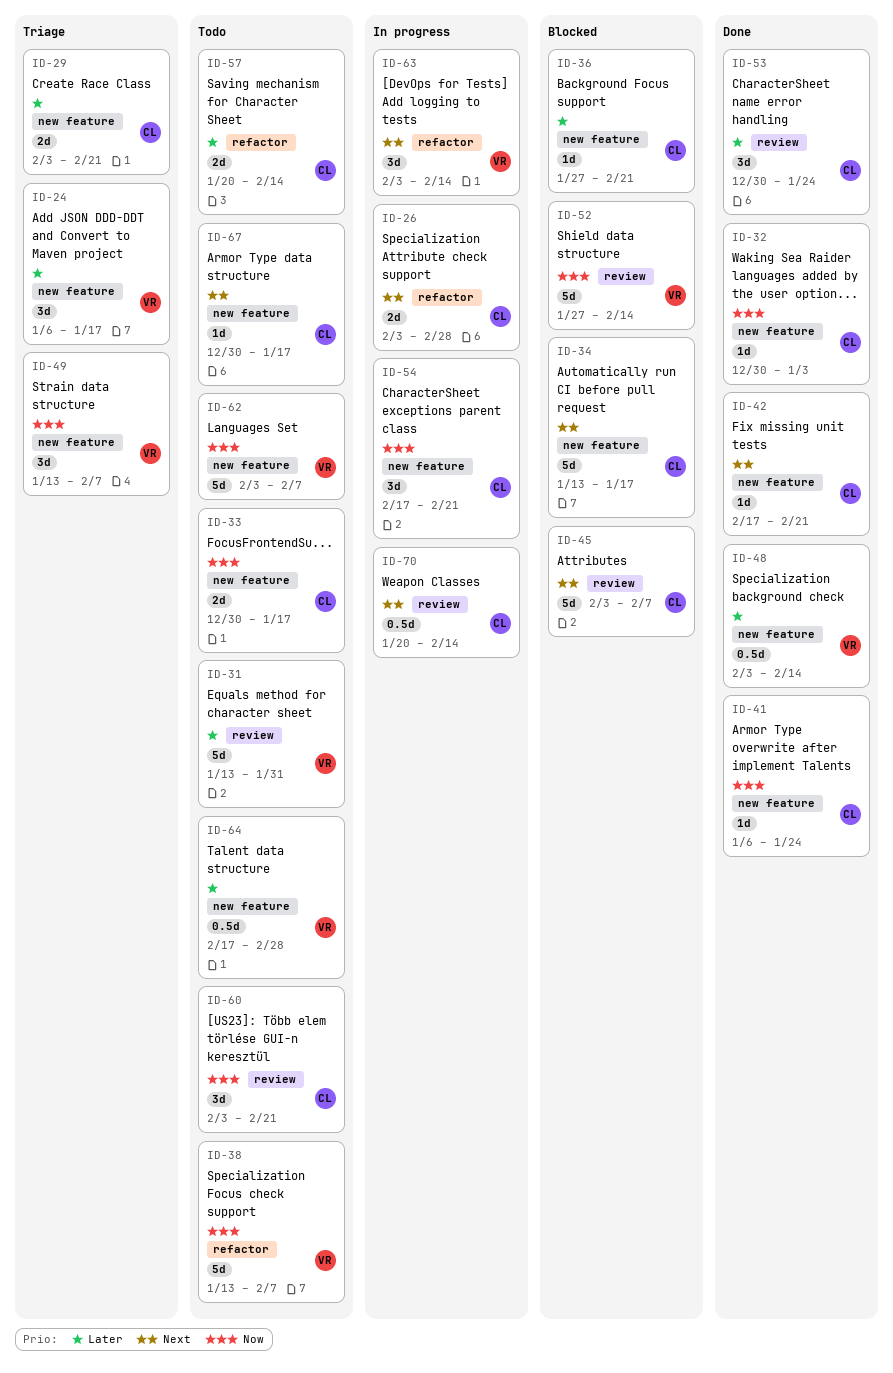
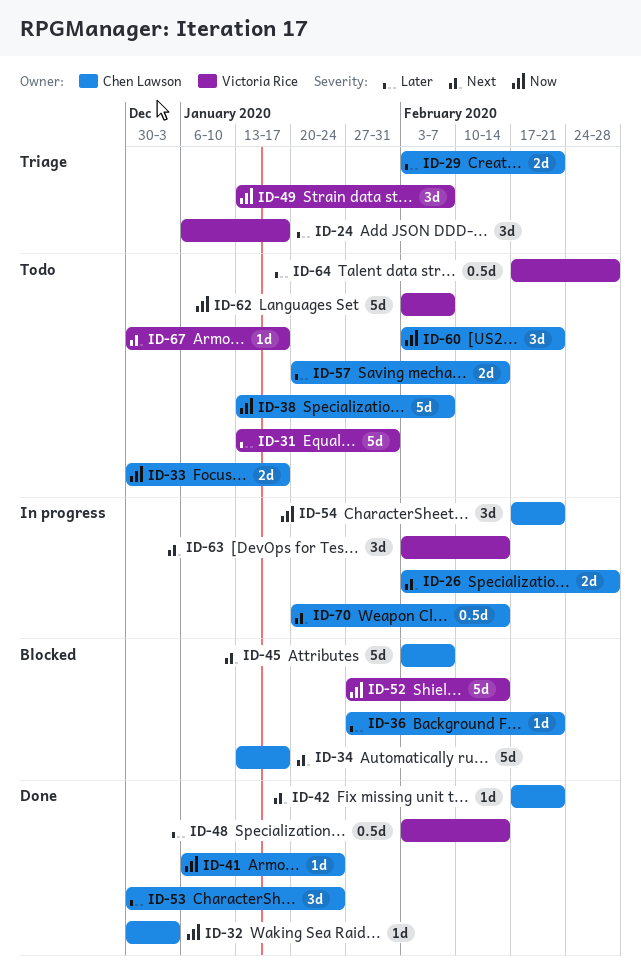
ID-38, owner: Victoria Rice -> Chen Lawson
ID-67, owner: Chen Lawson -> Victoria Rice

